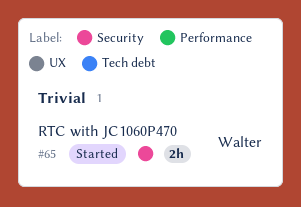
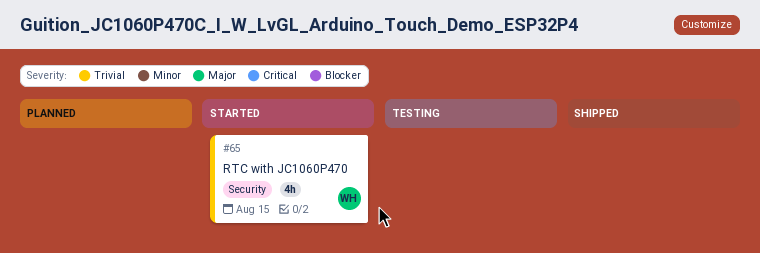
#65, estimate: 2h -> 4h

